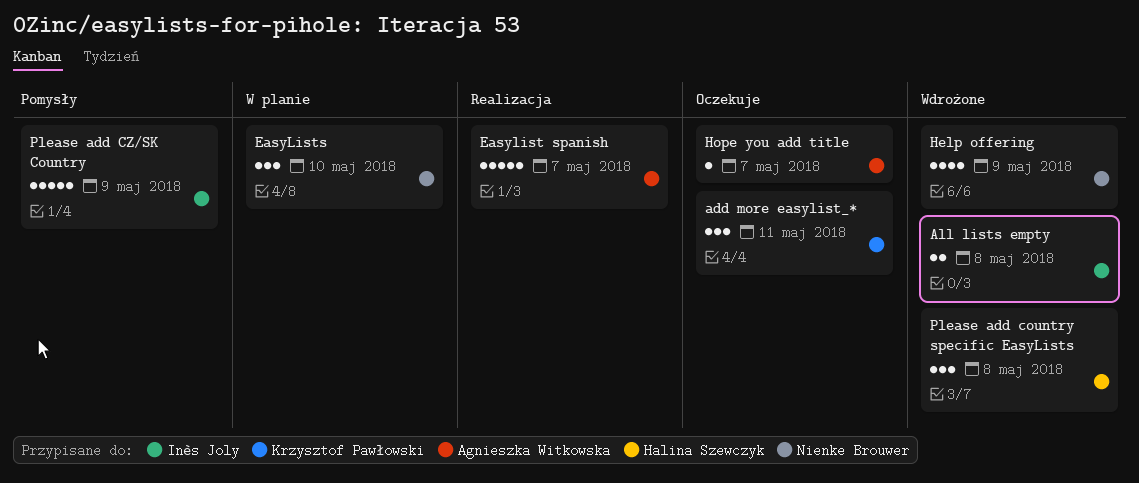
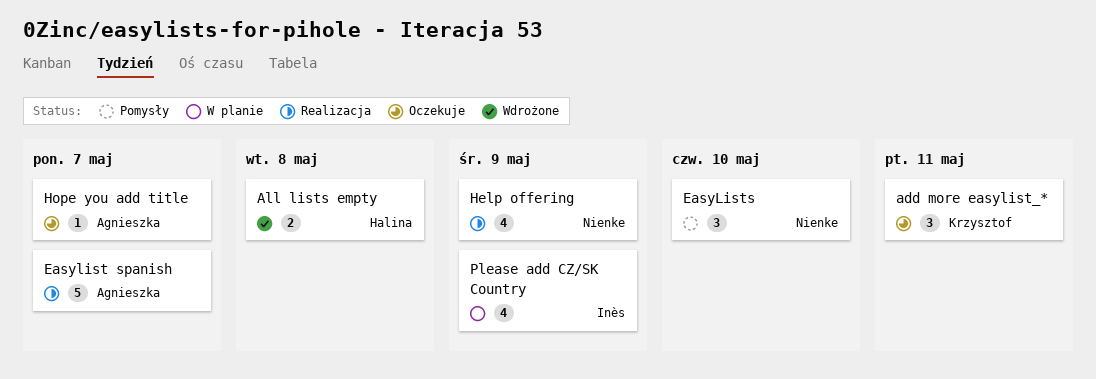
All lists empty, owner: Inès Joly -> Halina Szewczyk
EasyLists, status: W planie -> Pomysły
Help offering, status: Wdrożone -> Realizacja
Please add country specific EasyLists: present -> none
Please add CZ/SK Country, status: Pomysły -> W planie
Please add CZ/SK Country, estimate: 5 -> 4

